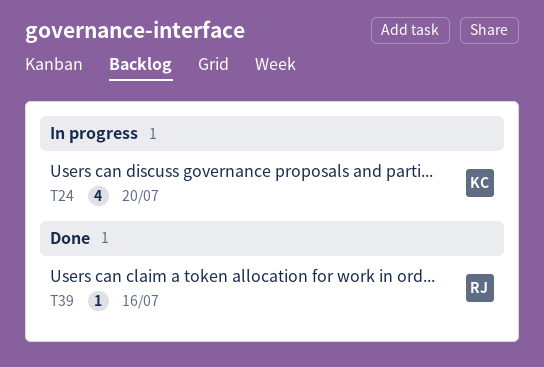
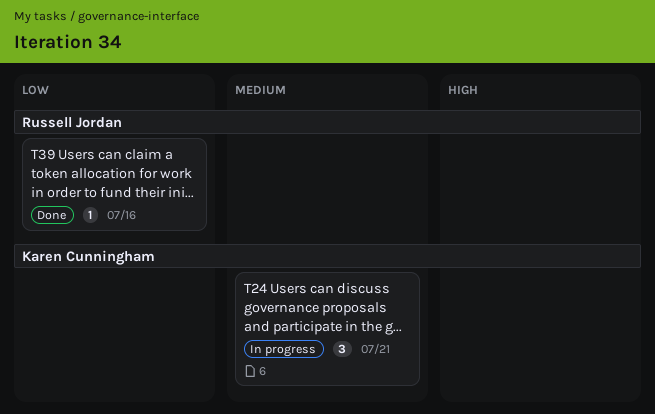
T24, estimate: 4 -> 3
T24, due: Jul 20 -> Jul 21

